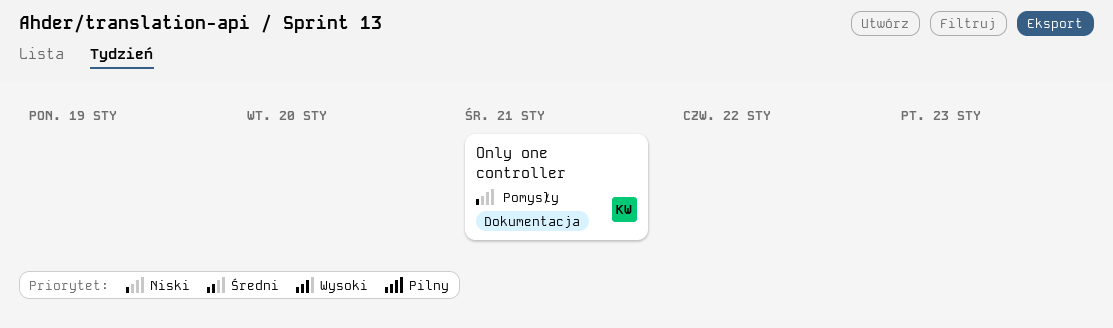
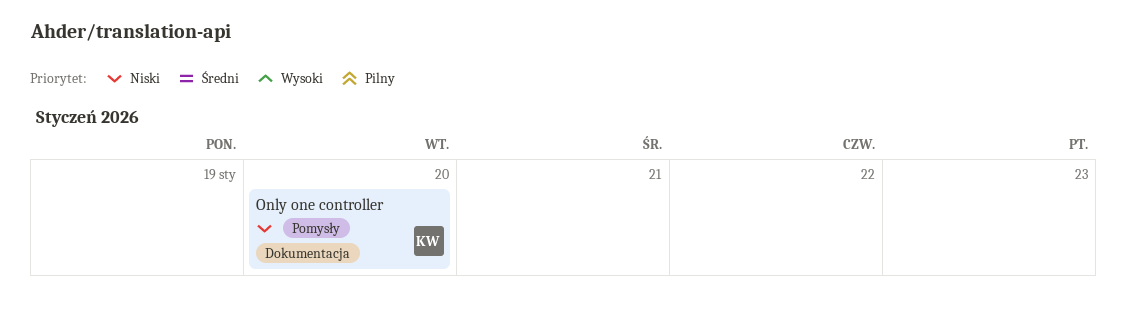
Only one controller, due: Jan 21 -> Jan 20

